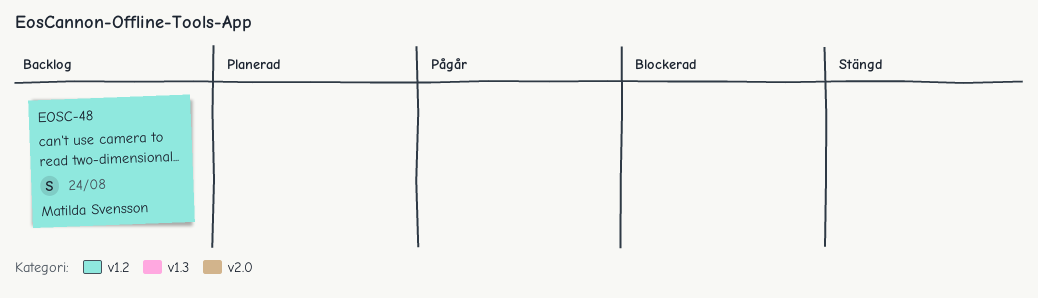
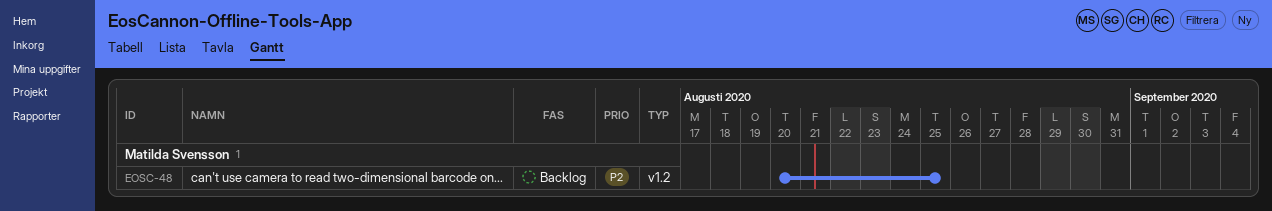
EOSC-48, due: Aug 24 -> Aug 25

